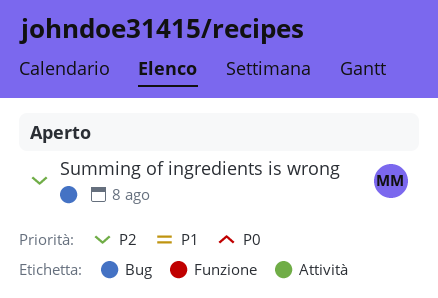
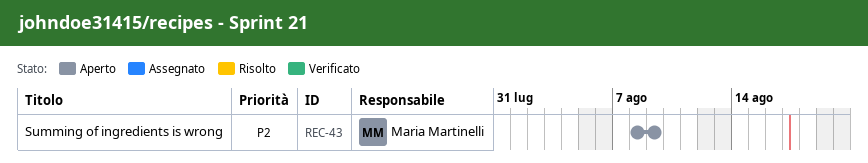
Summing of ingredients is wrong, due: Aug 8 -> Aug 9

